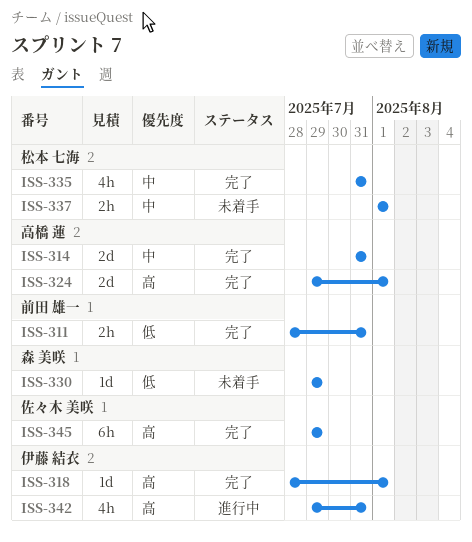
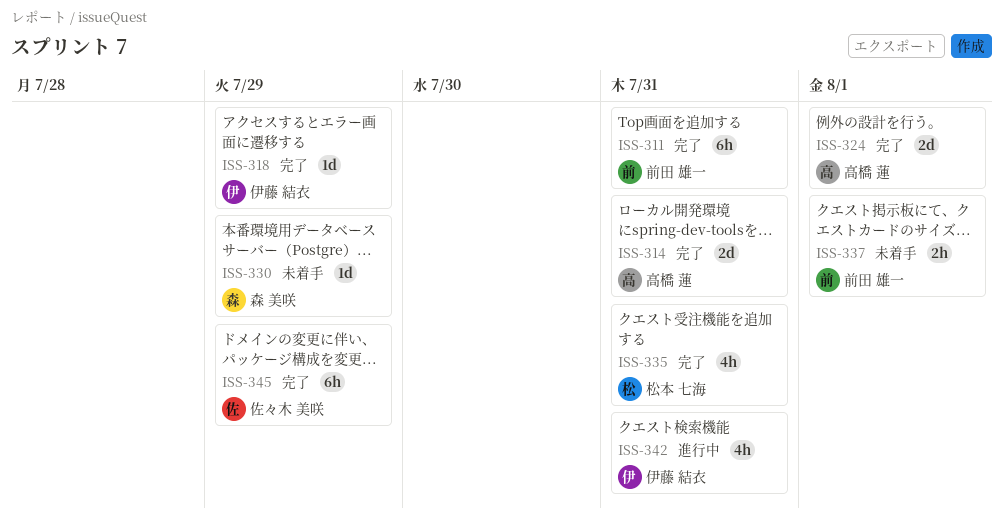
ISS-311, estimate: 2h -> 6h
ISS-318, due: Aug 1 -> Jul 29
ISS-337, owner: 松本 七海 -> 前田 雄一

